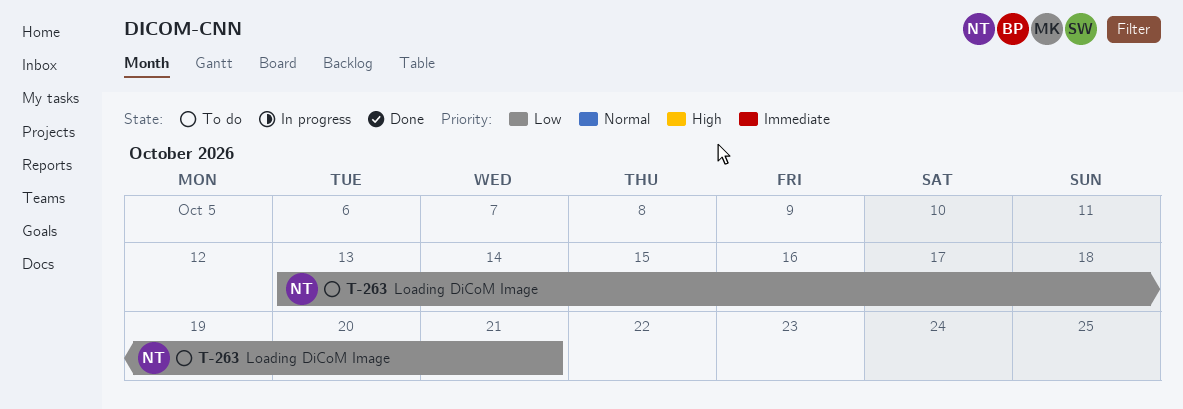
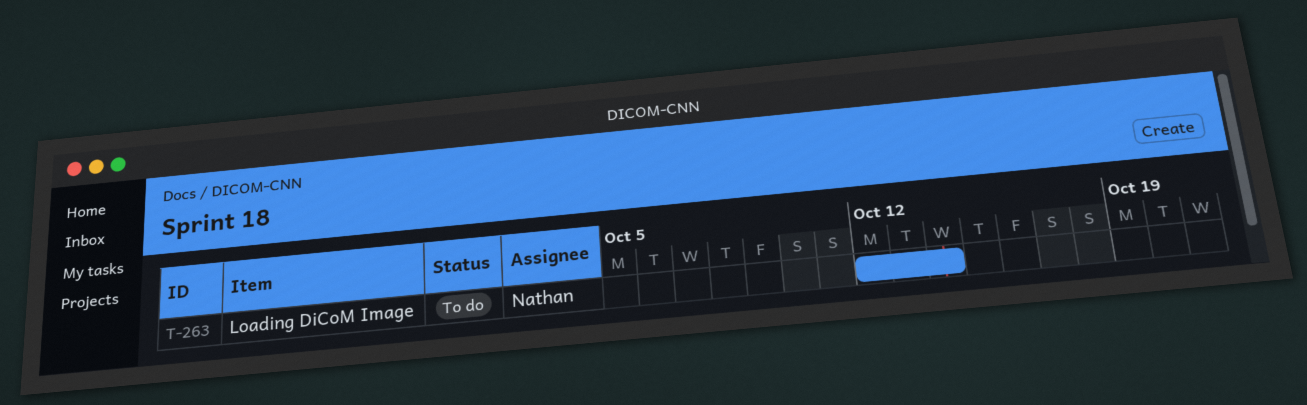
T-263, start: Oct 13 -> Oct 12
T-263, due: Oct 21 -> Oct 14

